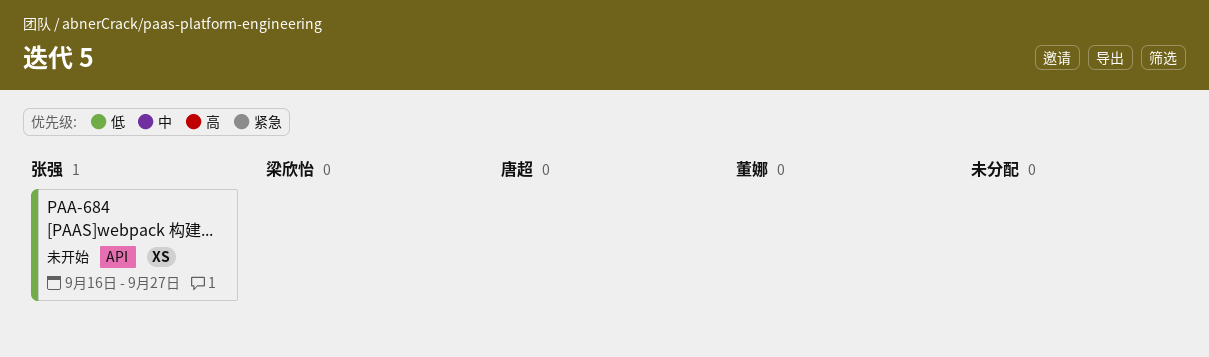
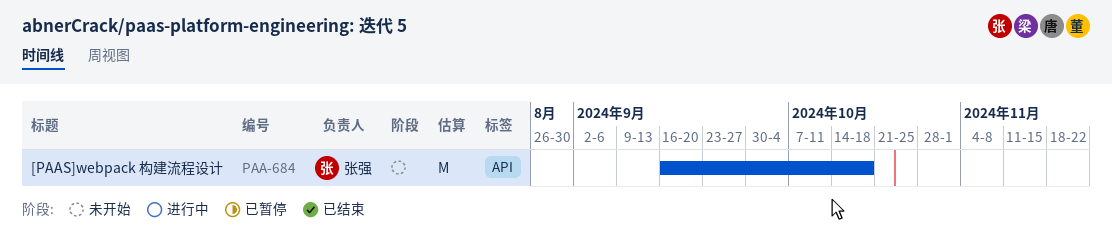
PAA-684, estimate: XS -> M
PAA-684, due: Sep 27 -> Oct 18

